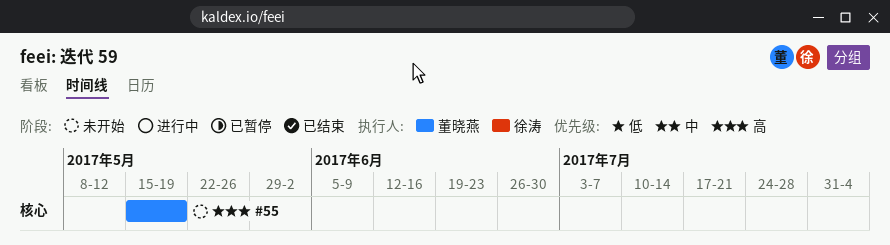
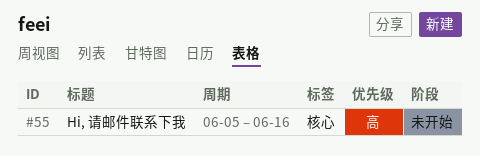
#55, start: May 15 -> Jun 5
#55, due: May 19 -> Jun 16

